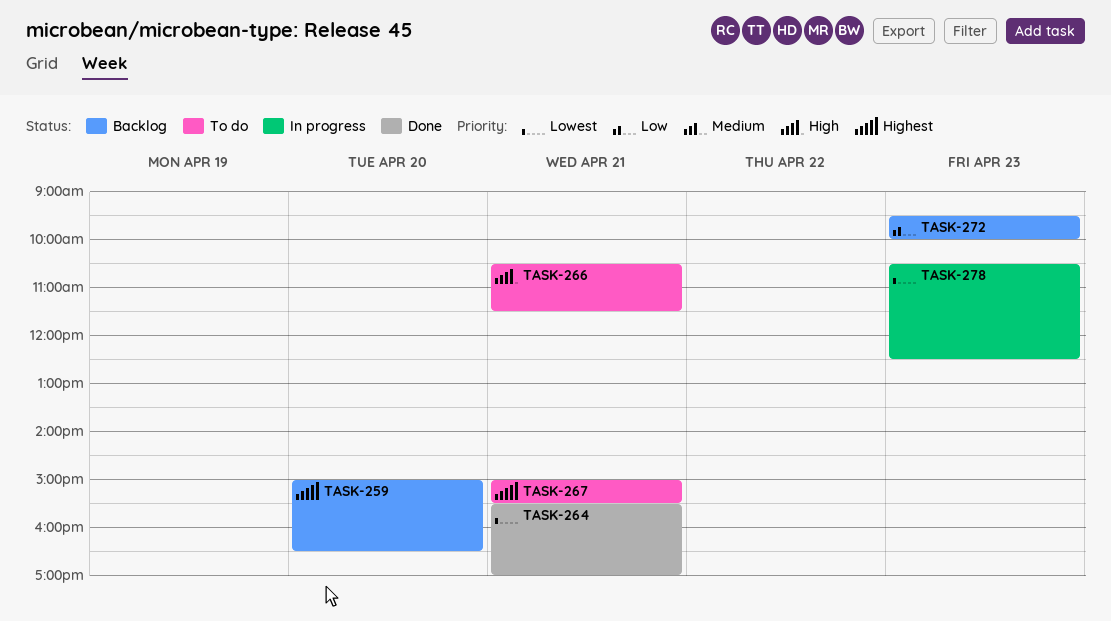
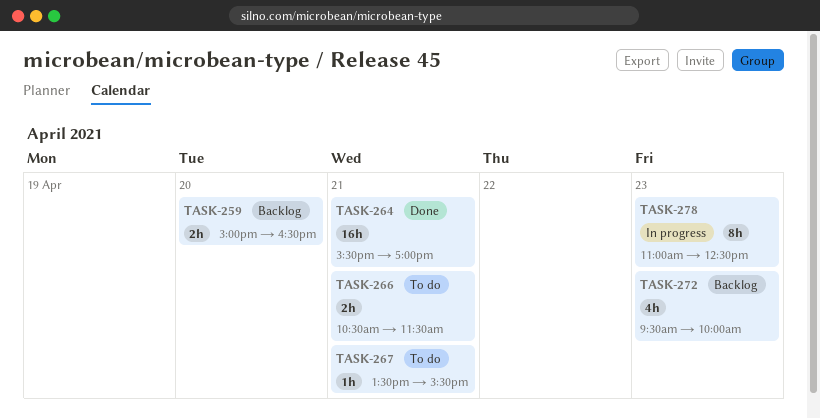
TASK-267, begins: 15:00 -> 13:30
TASK-278, begins: 10:30 -> 11:00

